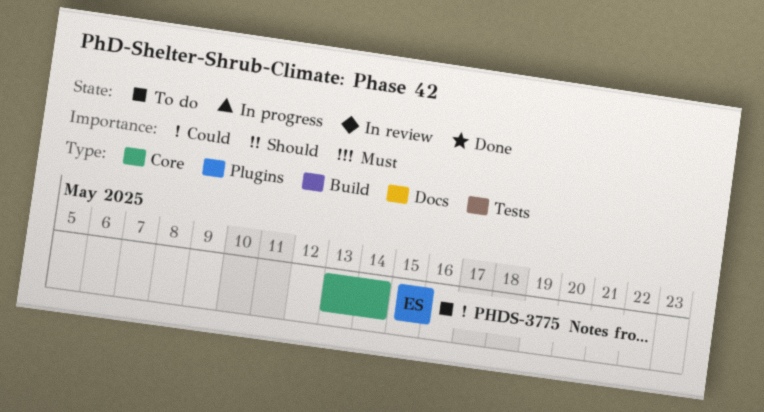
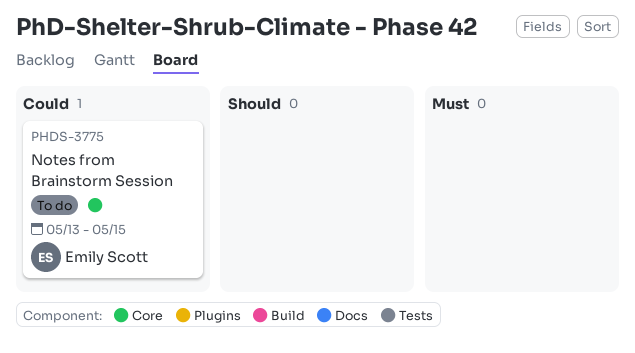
PHDS-3775, due: May 14 -> May 15

